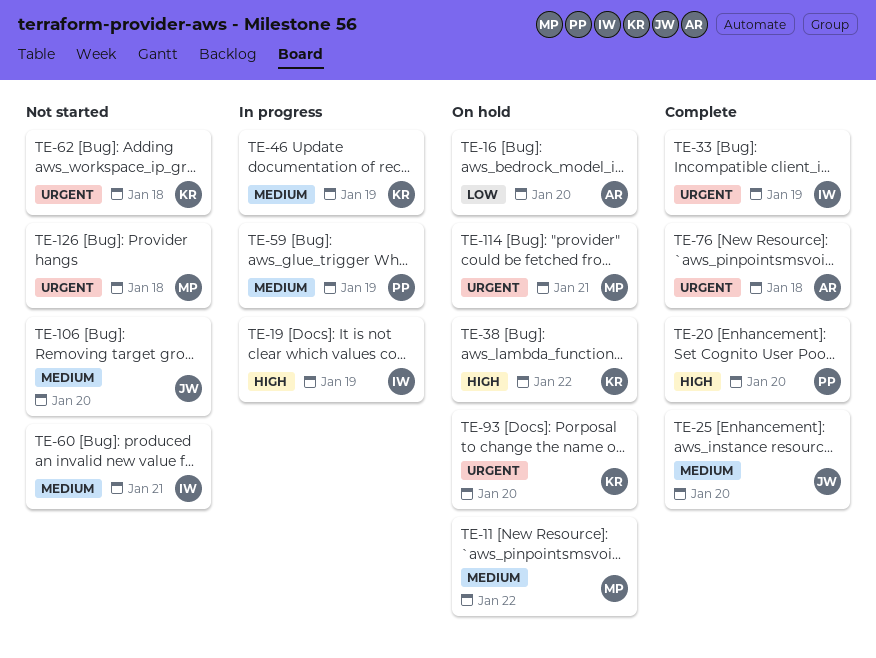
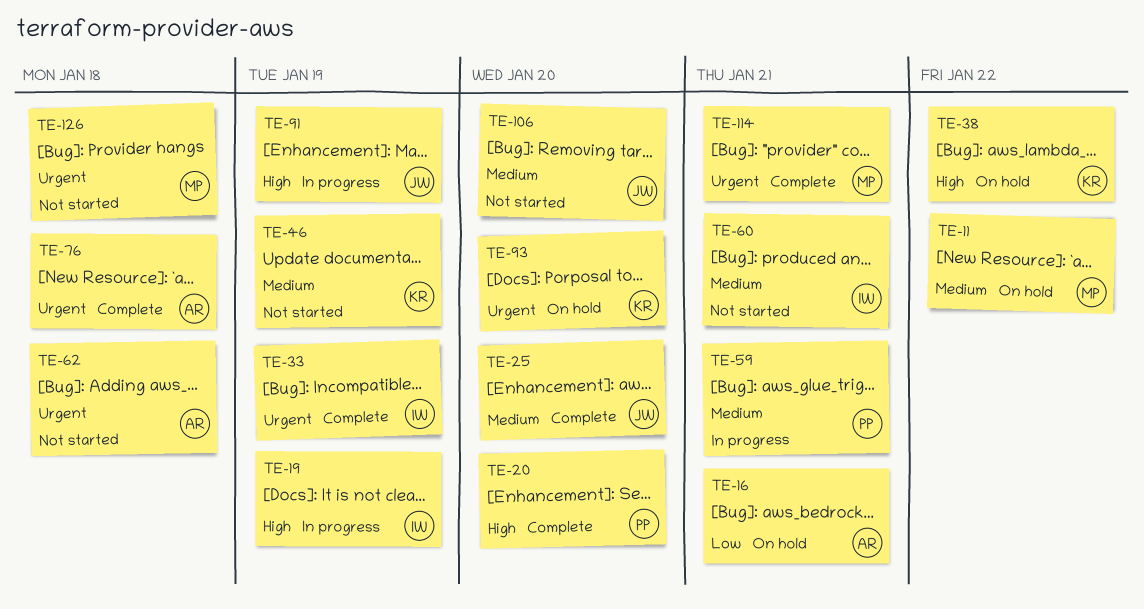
TE-16, due: Jan 20 -> Jan 21
TE-46, status: In progress -> Not started
TE-59, due: Jan 19 -> Jan 21
TE-62, owner: KR -> AR
TE-91: none -> present
TE-114, status: On hold -> Complete

